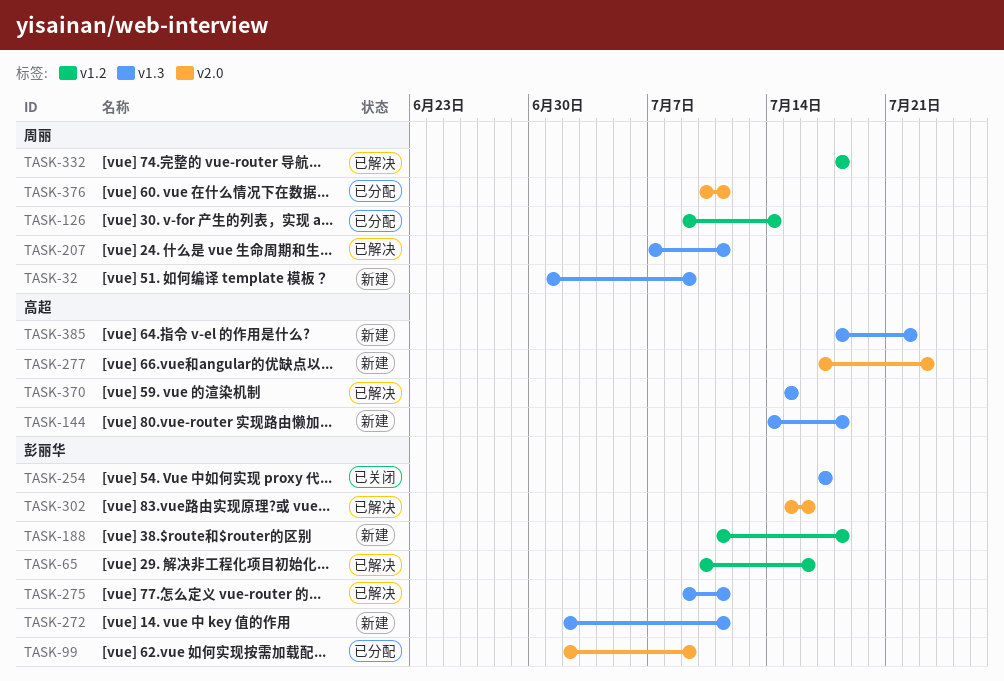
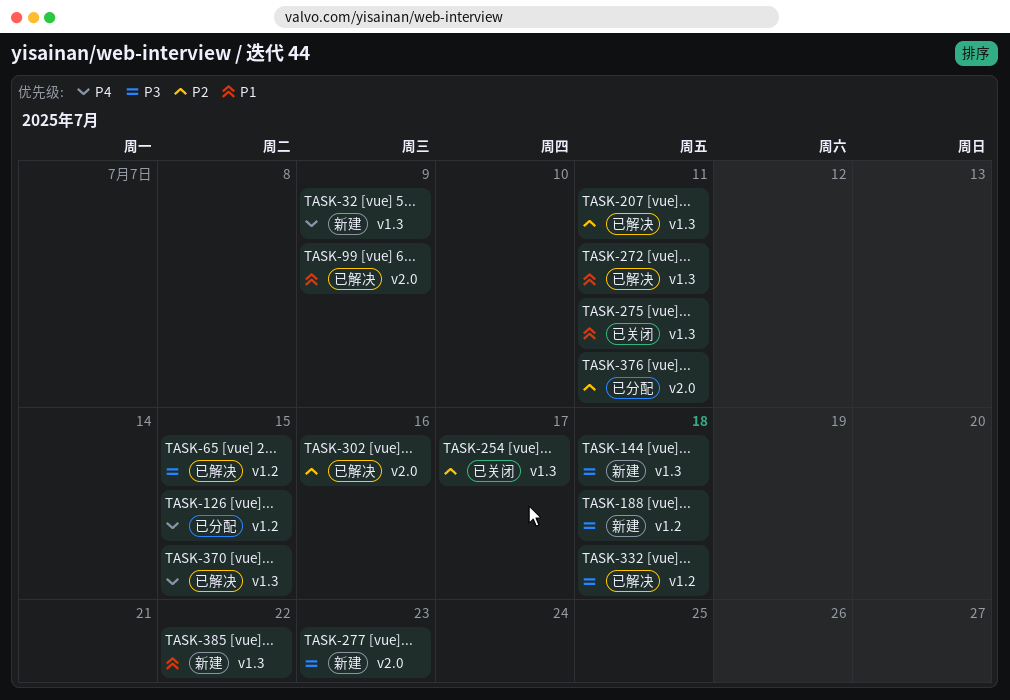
TASK-65, due: Jul 16 -> Jul 15
TASK-99, status: 已分配 -> 已解决
TASK-126, due: Jul 14 -> Jul 15
TASK-272, status: 新建 -> 已解决
TASK-275, status: 已解决 -> 已关闭

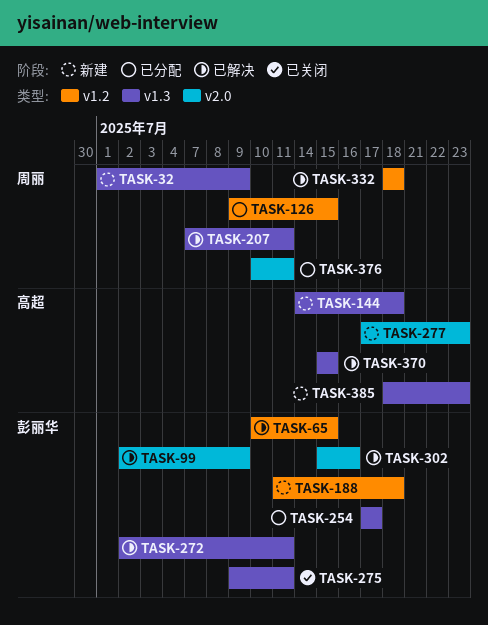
TASK-254, status: 已关闭 -> 已分配
TASK-385, due: Jul 22 -> Jul 23

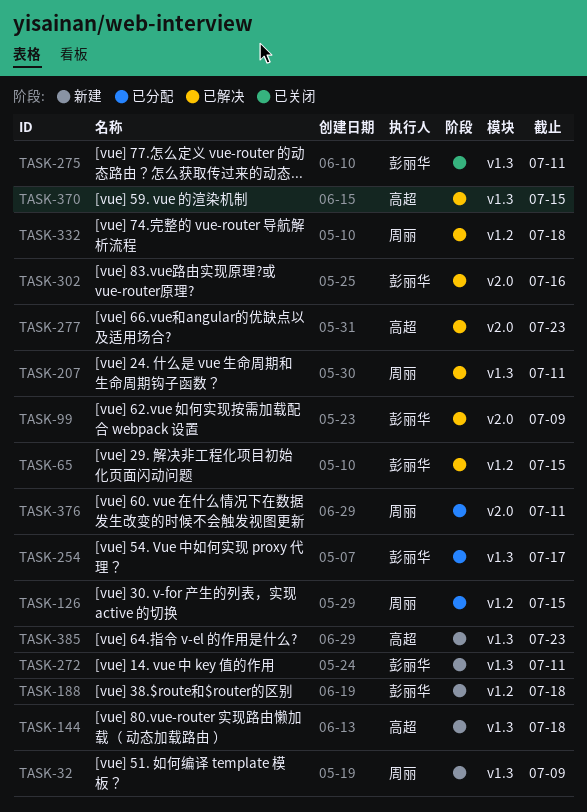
TASK-272, status: 已解决 -> 新建
TASK-277, status: 新建 -> 已解决

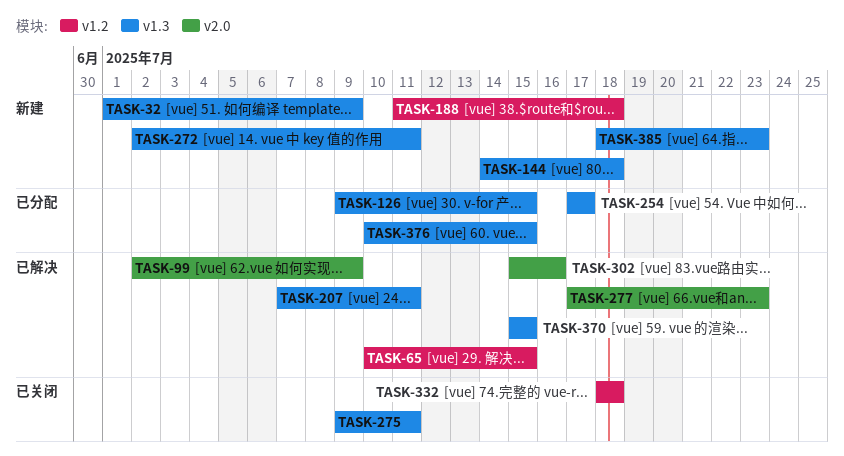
TASK-126, label: v1.2 -> v1.3
TASK-332, status: 已解决 -> 已关闭
TASK-376, label: v2.0 -> v1.3
TASK-376, due: Jul 11 -> Jul 15

